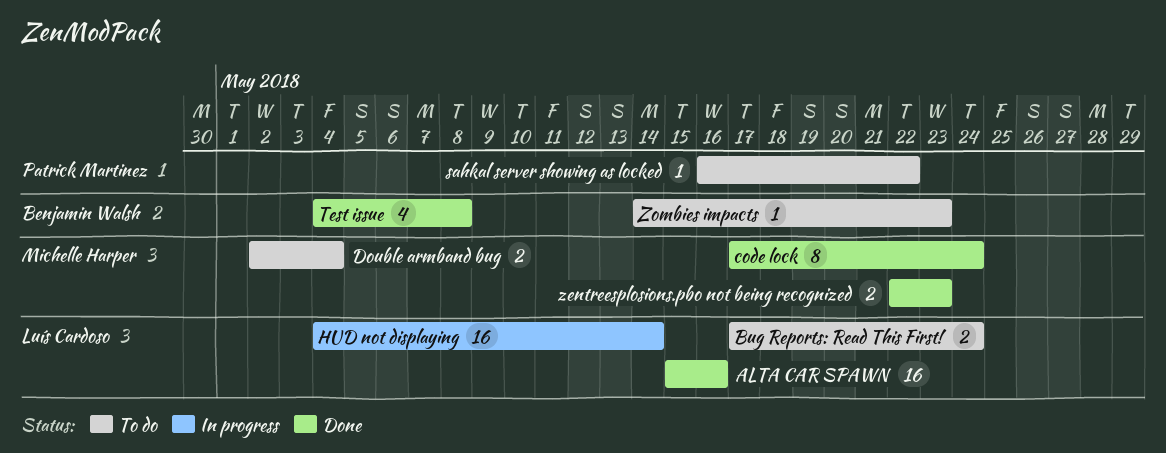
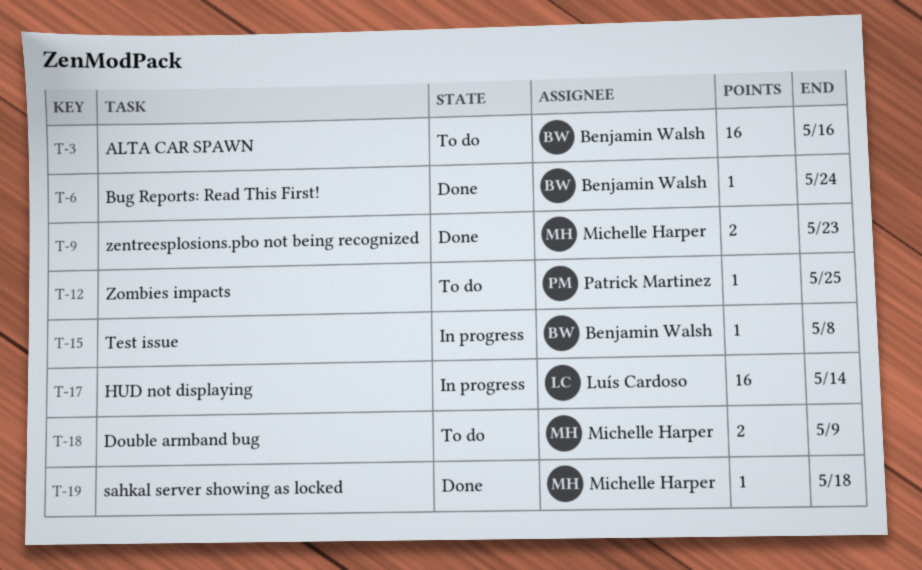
ALTA CAR SPAWN, status: Done -> To do
ALTA CAR SPAWN, owner: Luís Cardoso -> Benjamin Walsh
Bug Reports: Read This First!, status: To do -> Done
Bug Reports: Read This First!, owner: Luís Cardoso -> Benjamin Walsh
Bug Reports: Read This First!, estimate: 2 -> 1
code lock: present -> none
Double armband bug, due: May 4 -> May 9
sahkal server showing as locked, status: To do -> Done
sahkal server showing as locked, owner: Patrick Martinez -> Michelle Harper
sahkal server showing as locked, due: May 22 -> May 18
Test issue, status: Done -> In progress
Test issue, estimate: 4 -> 1
Zombies impacts, owner: Benjamin Walsh -> Patrick Martinez
Zombies impacts, due: May 23 -> May 25

